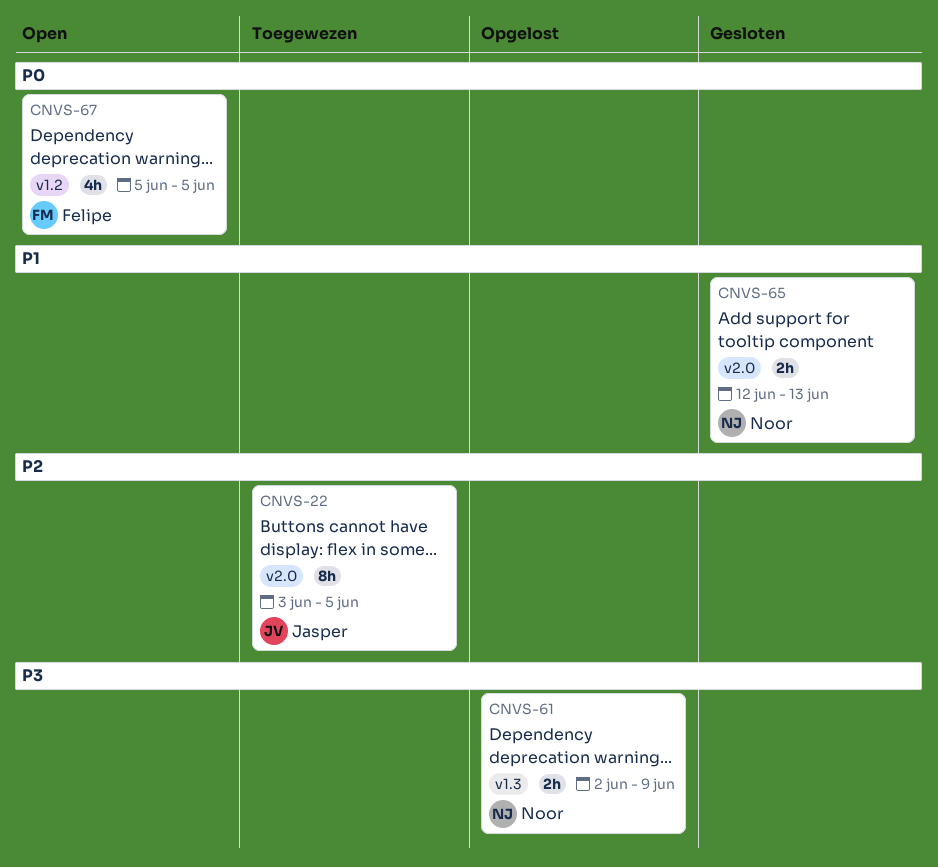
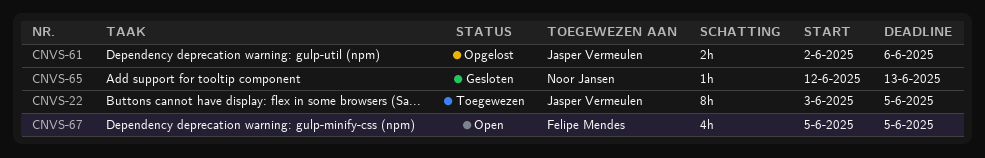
CNVS-61, owner: Noor Jansen -> Jasper Vermeulen
CNVS-61, due: Jun 9 -> Jun 6
CNVS-65, estimate: 2h -> 1h

